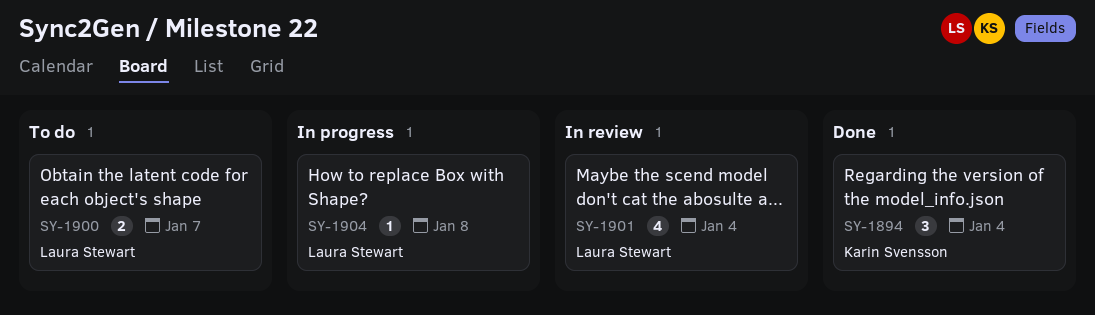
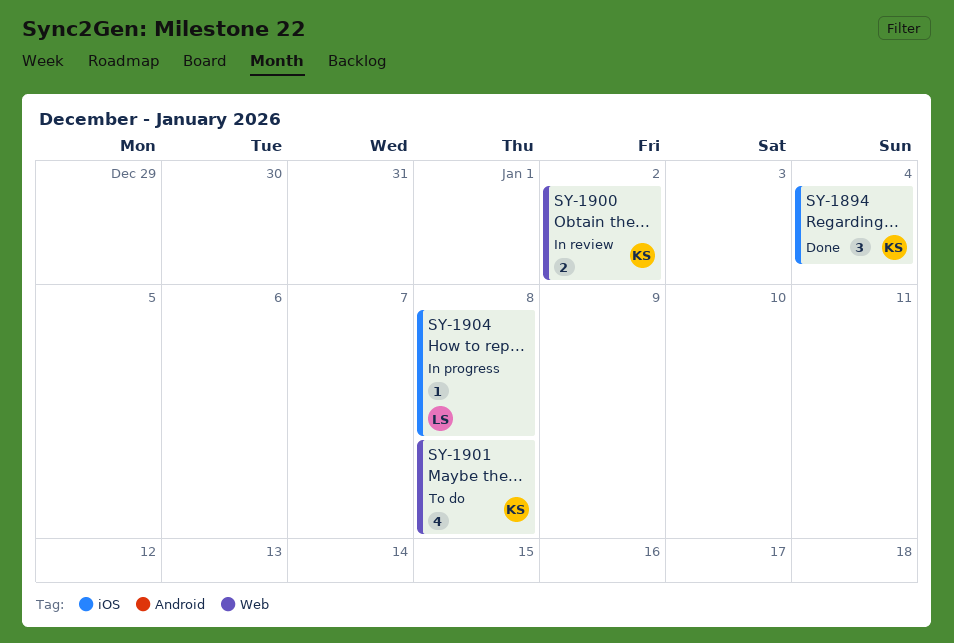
SY-1900, status: To do -> In review
SY-1900, owner: Laura Stewart -> Karin Svensson
SY-1900, due: Jan 7 -> Jan 2
SY-1901, status: In review -> To do
SY-1901, owner: Laura Stewart -> Karin Svensson
SY-1901, due: Jan 4 -> Jan 8

